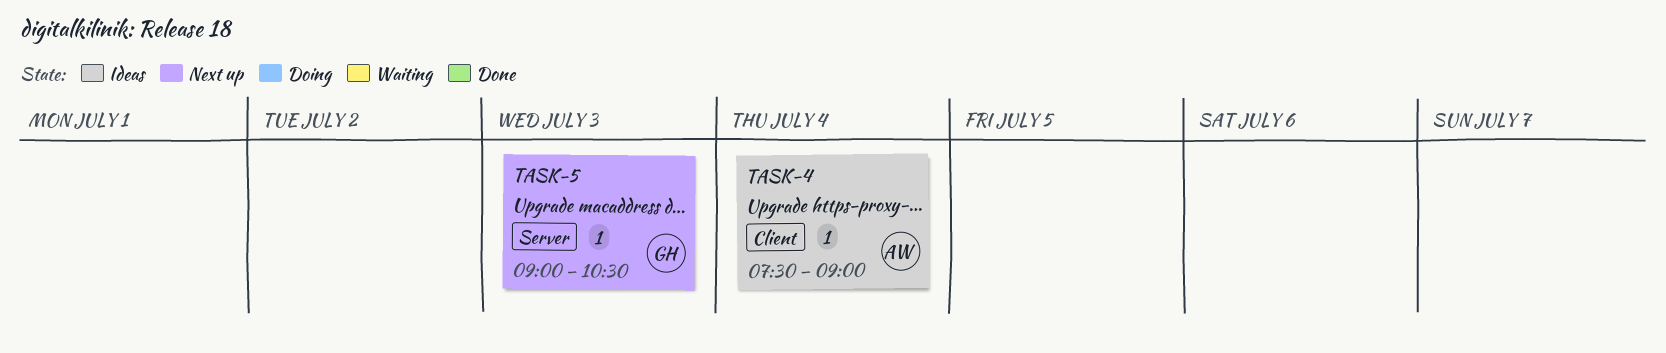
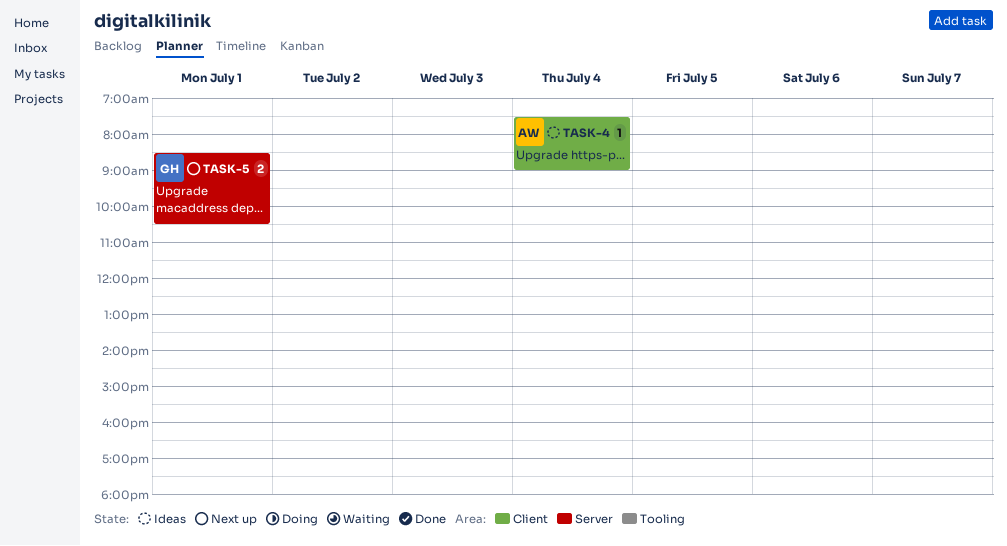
TASK-5, estimate: 1 -> 2
TASK-5, day: Jul 3 -> Jul 1
TASK-5, begins: 09:00 -> 08:30

